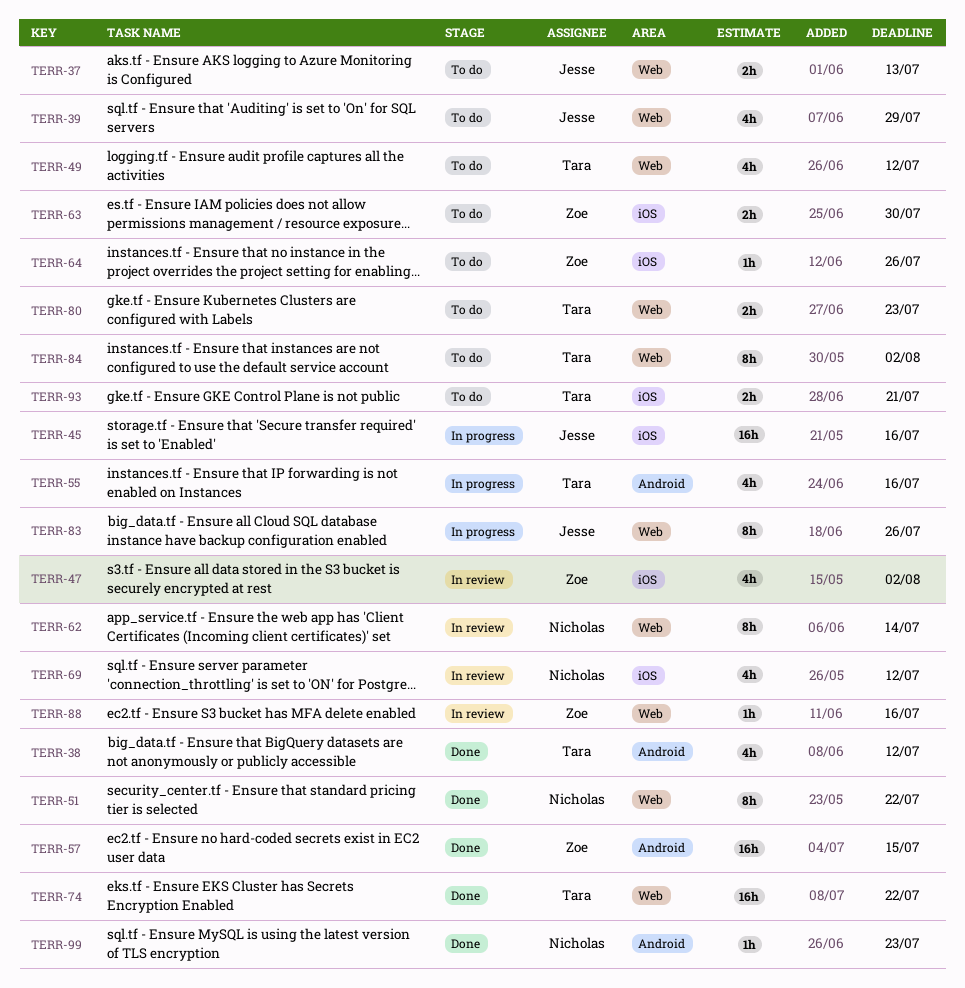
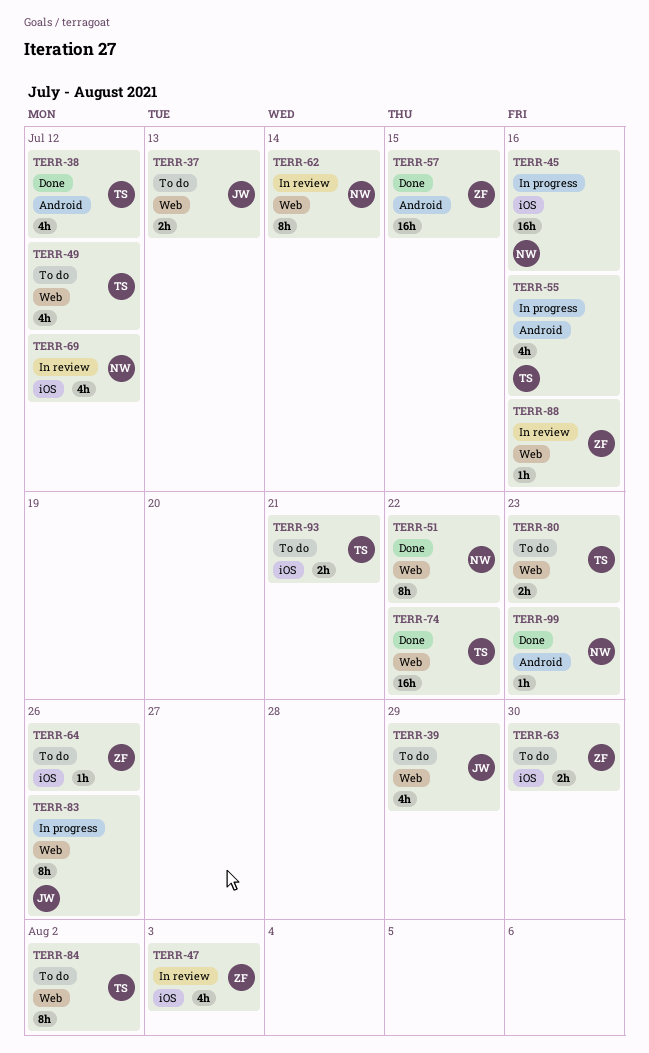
TERR-45, owner: Jesse -> Nicholas
TERR-47, due: Aug 2 -> Aug 3

